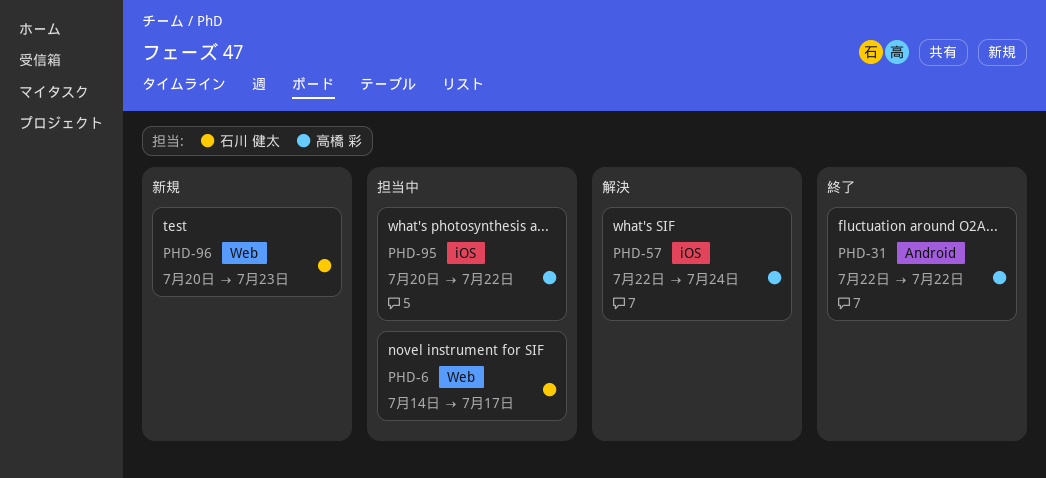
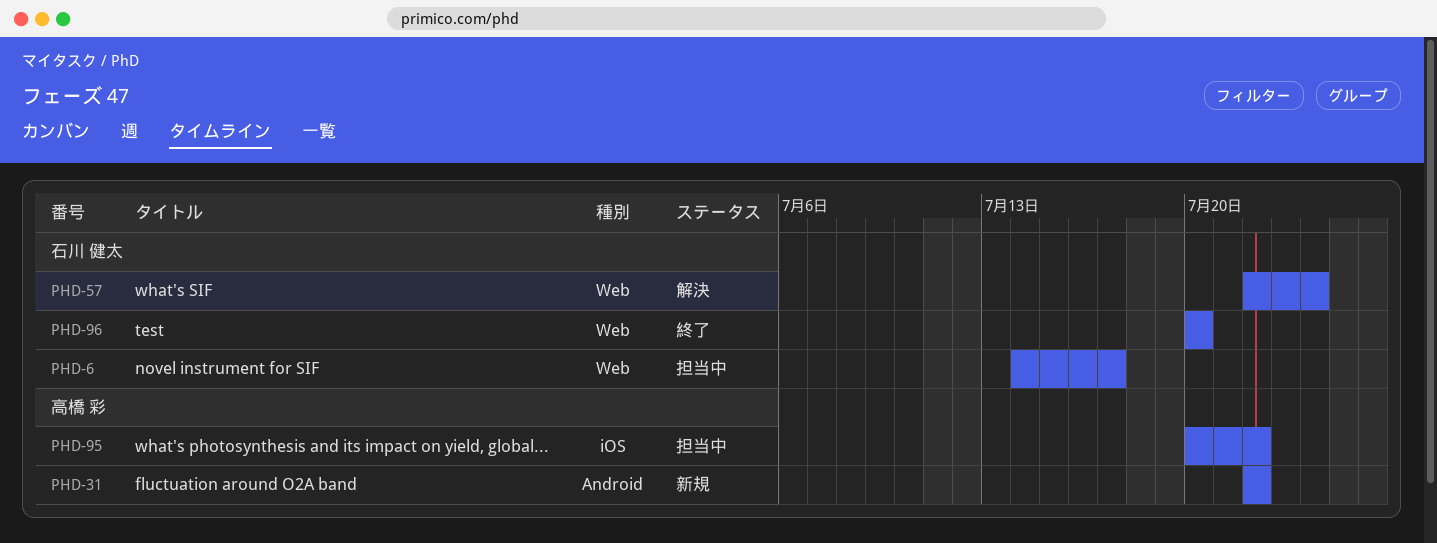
PHD-31, status: 終了 -> 新規
PHD-57, owner: 高橋 彩 -> 石川 健太
PHD-57, label: iOS -> Web
PHD-96, status: 新規 -> 終了
PHD-96, due: Jul 23 -> Jul 20

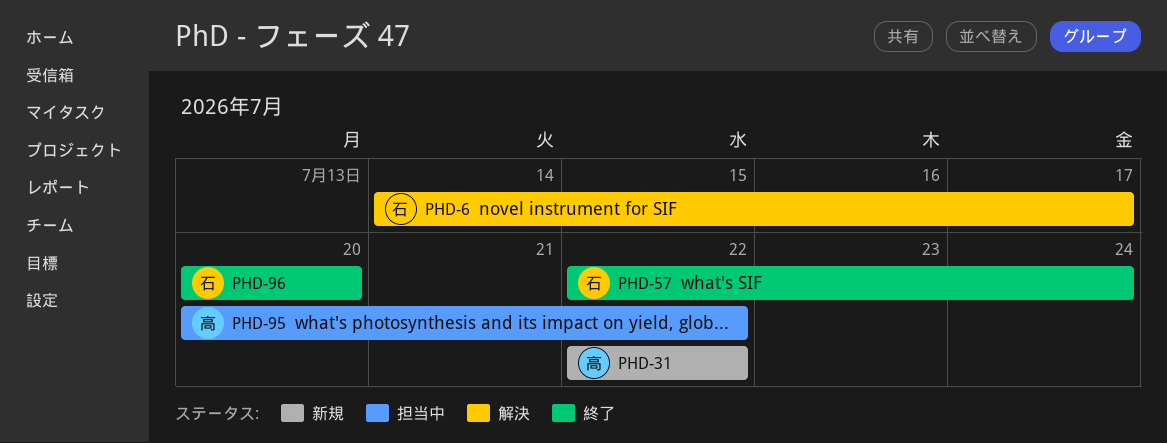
PHD-6, status: 担当中 -> 解決
PHD-57, status: 解決 -> 終了

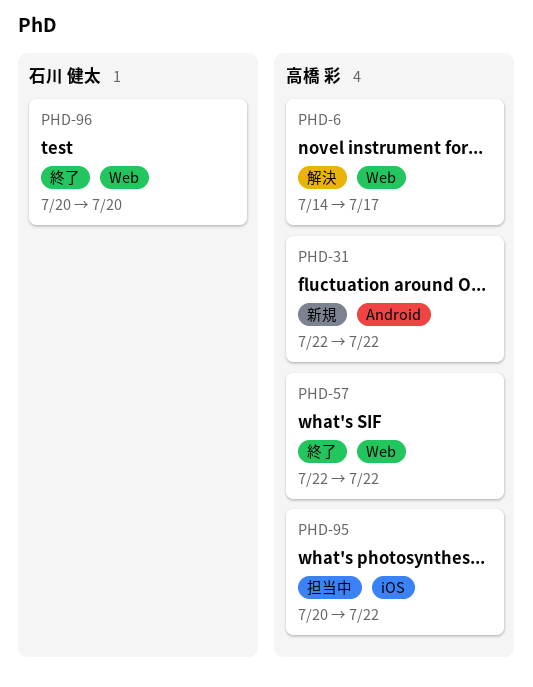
PHD-6, owner: 石川 健太 -> 高橋 彩
PHD-57, owner: 石川 健太 -> 高橋 彩
PHD-57, due: Jul 24 -> Jul 22

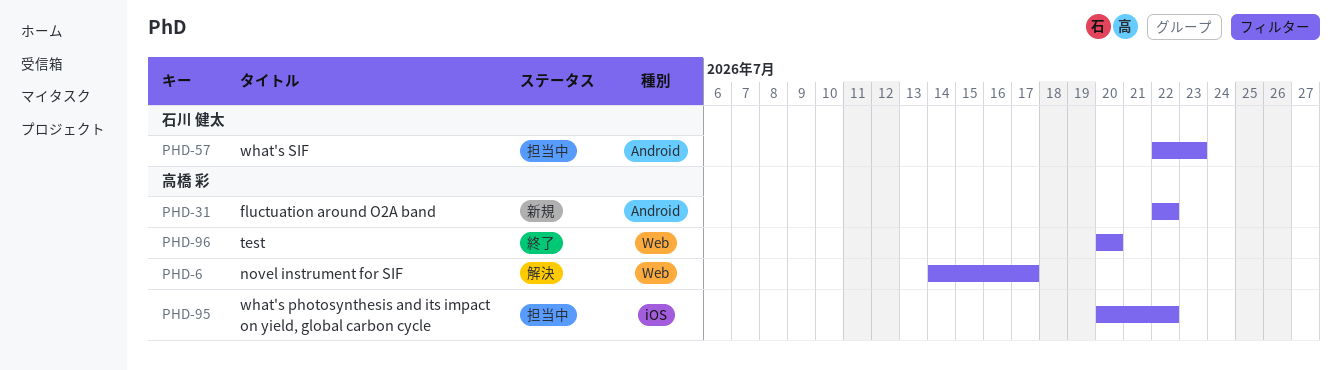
PHD-57, status: 終了 -> 担当中
PHD-57, owner: 高橋 彩 -> 石川 健太
PHD-57, label: Web -> Android
PHD-57, due: Jul 22 -> Jul 23
PHD-96, owner: 石川 健太 -> 高橋 彩

